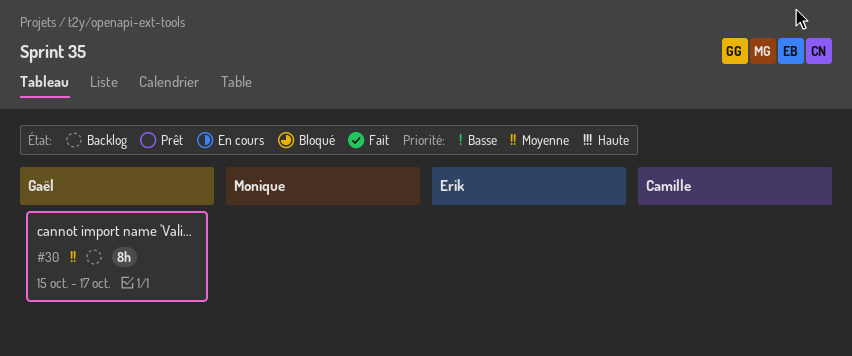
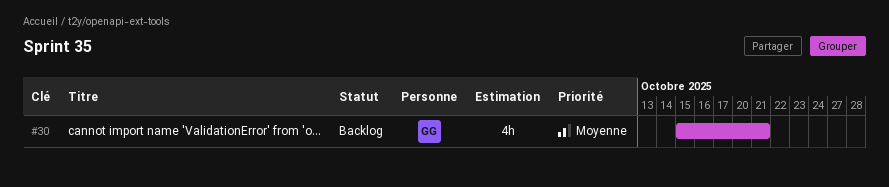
#30, estimate: 8h -> 4h
#30, due: Oct 17 -> Oct 21

